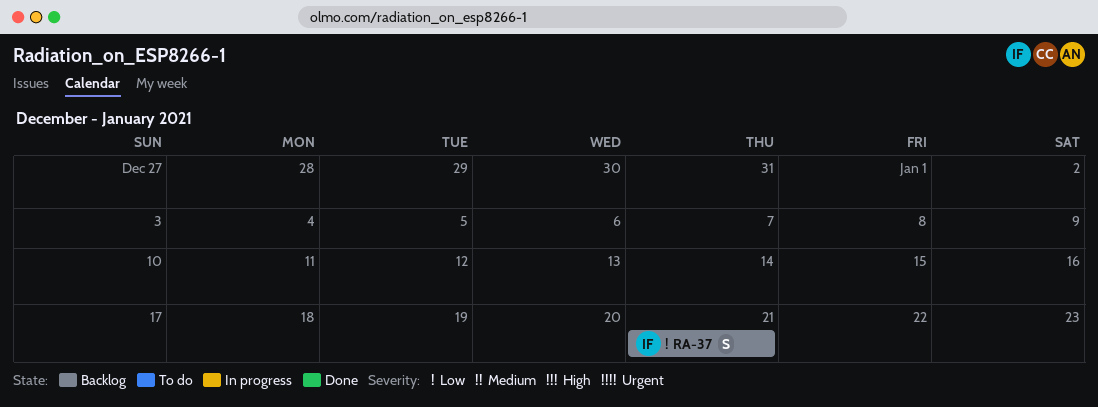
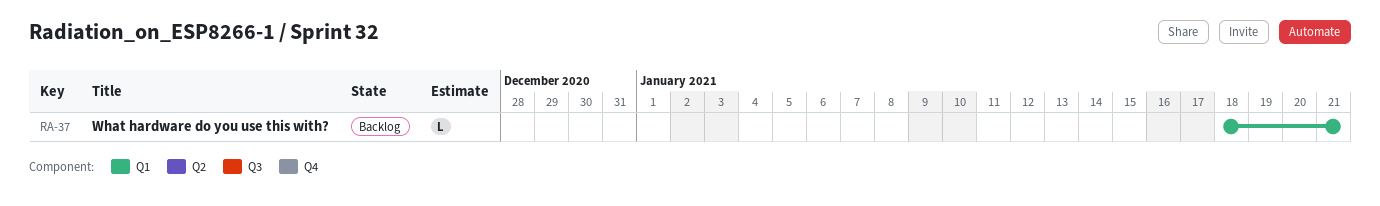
RA-37, estimate: S -> L
RA-37, start: Jan 21 -> Jan 18

